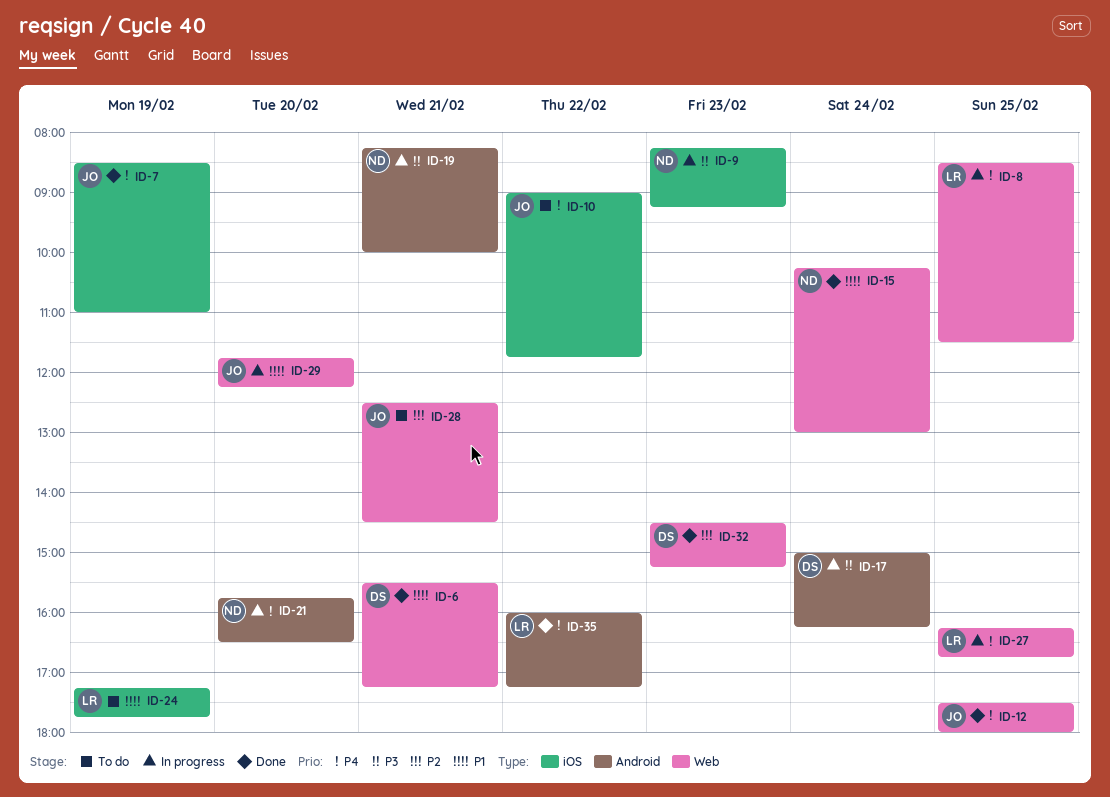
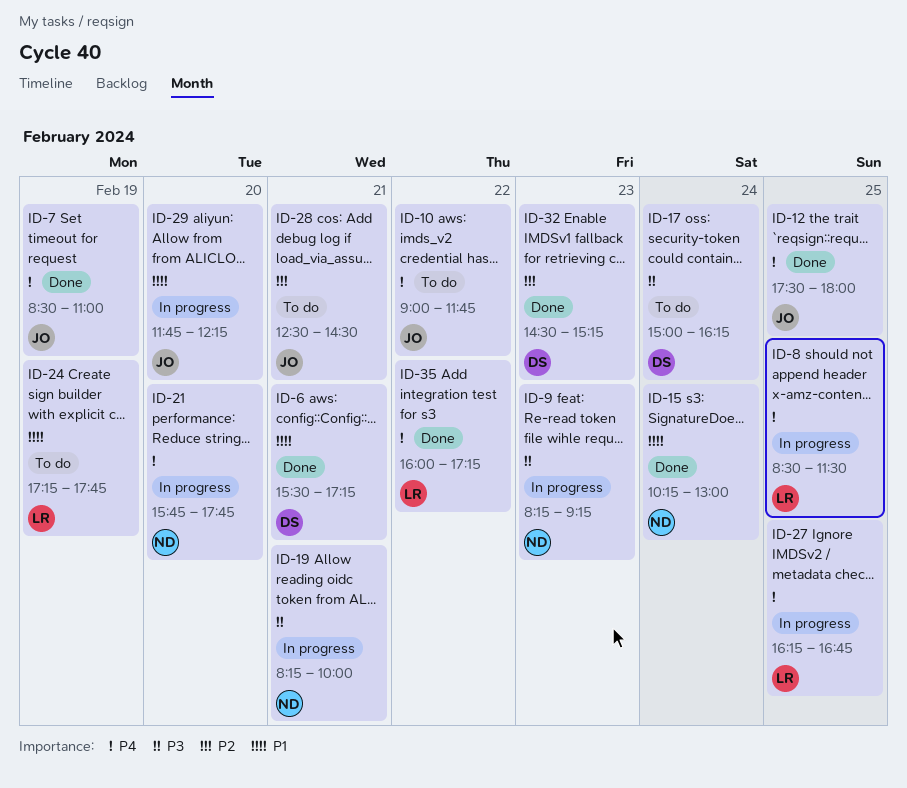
ID-17, status: In progress -> To do
ID-21, ends: 16:30 -> 17:45

